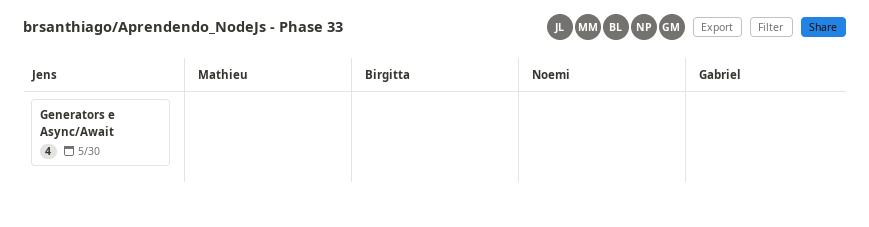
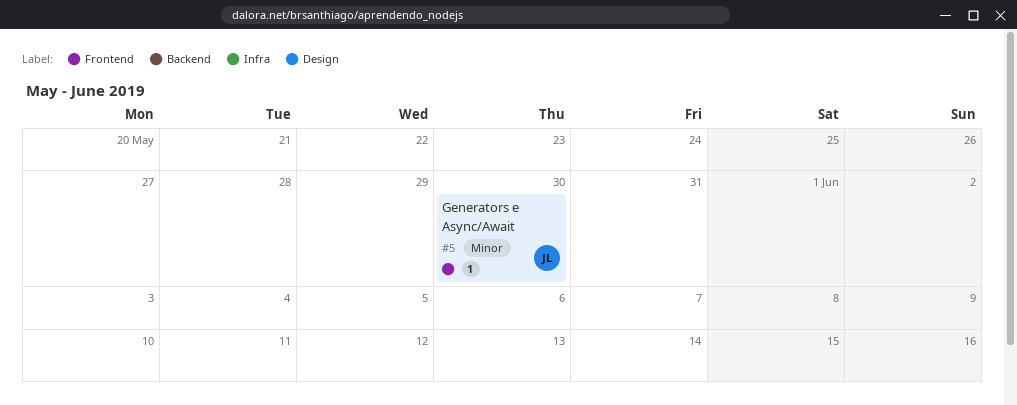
Generators e Async/Await, estimate: 4 -> 1

